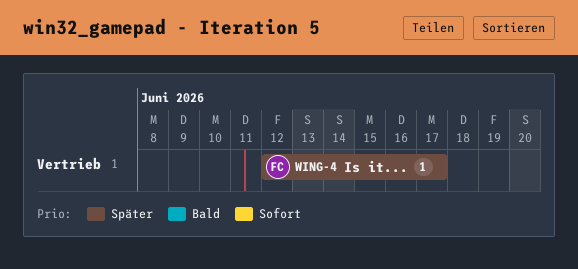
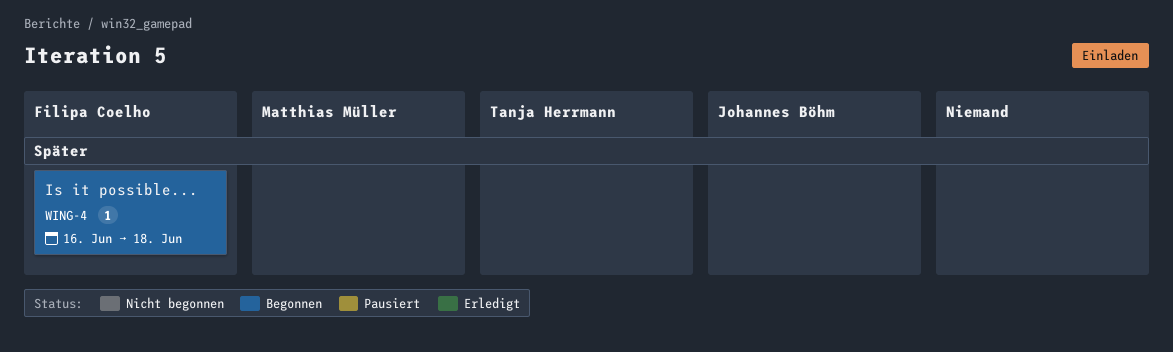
WING-4, start: Jun 12 -> Jun 16
WING-4, due: Jun 17 -> Jun 18

